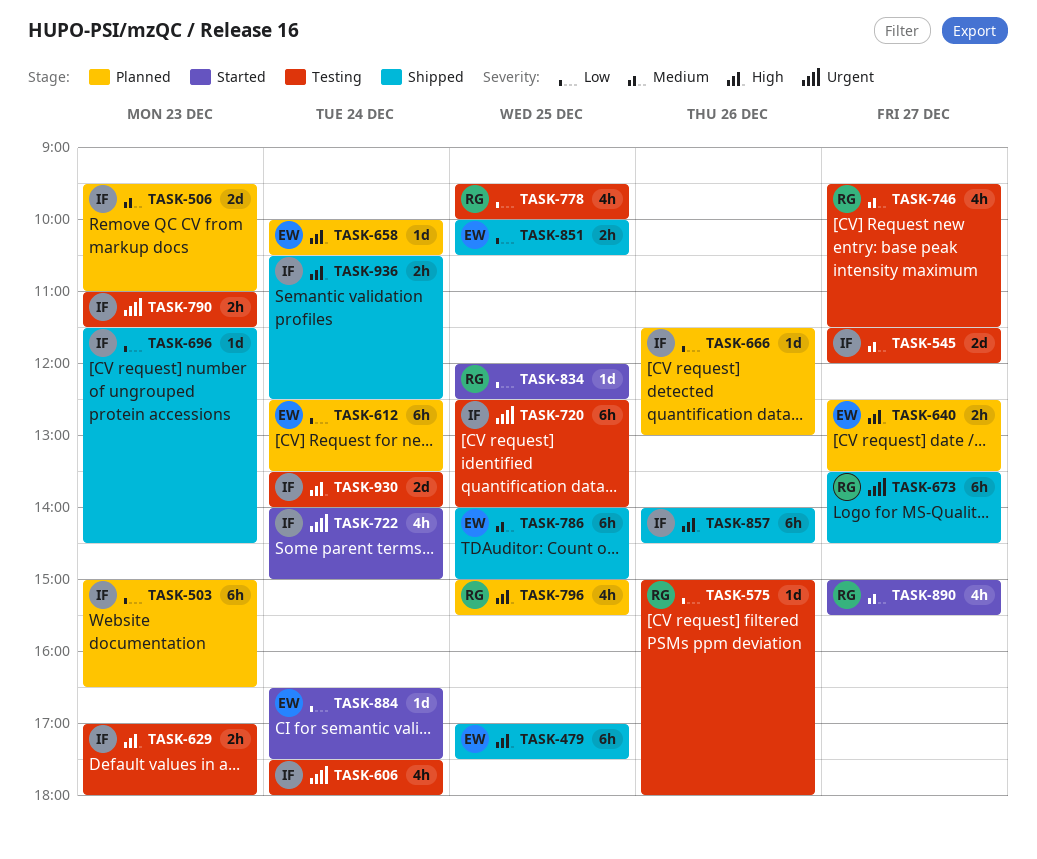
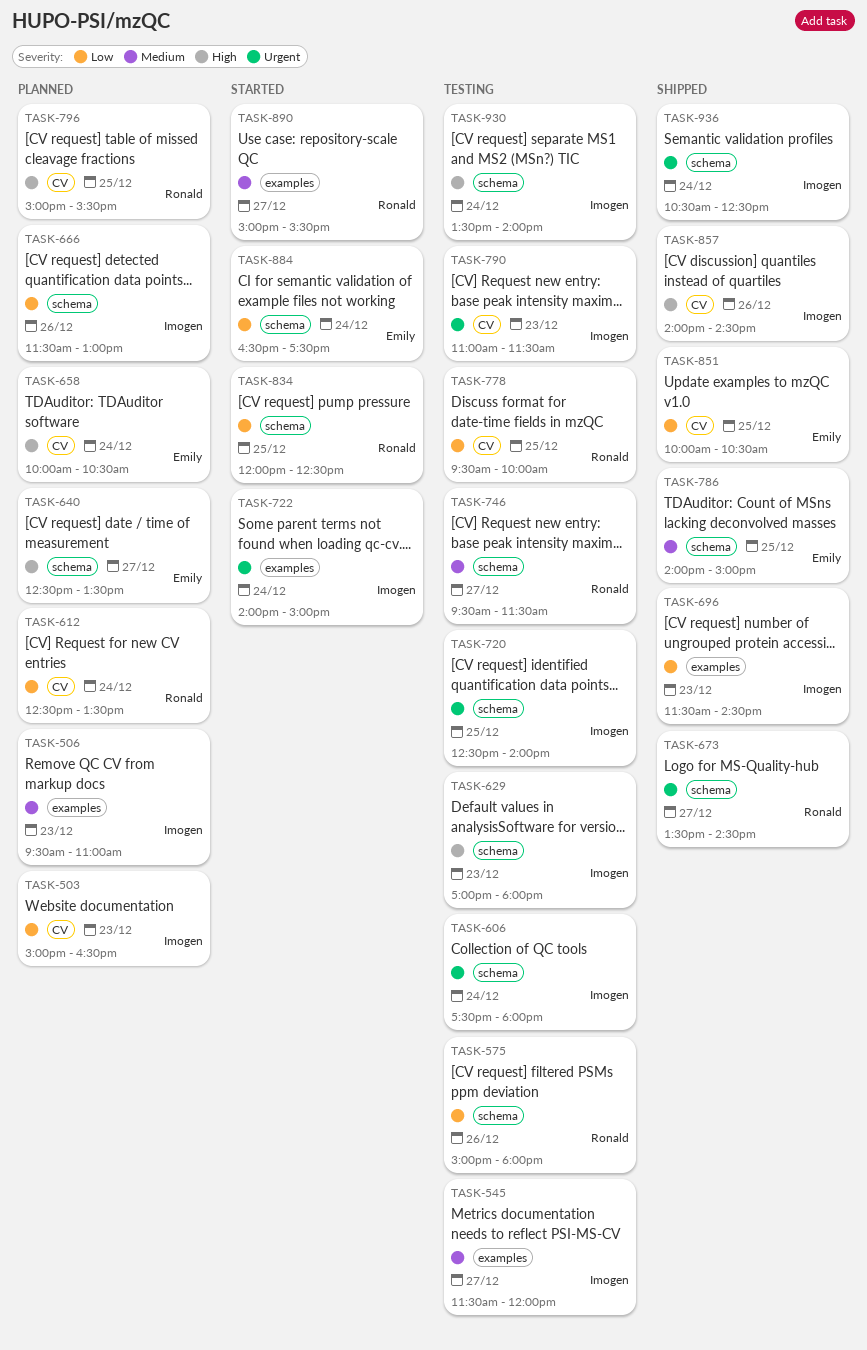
TASK-479: present -> none
TASK-612, owner: Emily -> Ronald
TASK-936, priority: High -> Urgent

